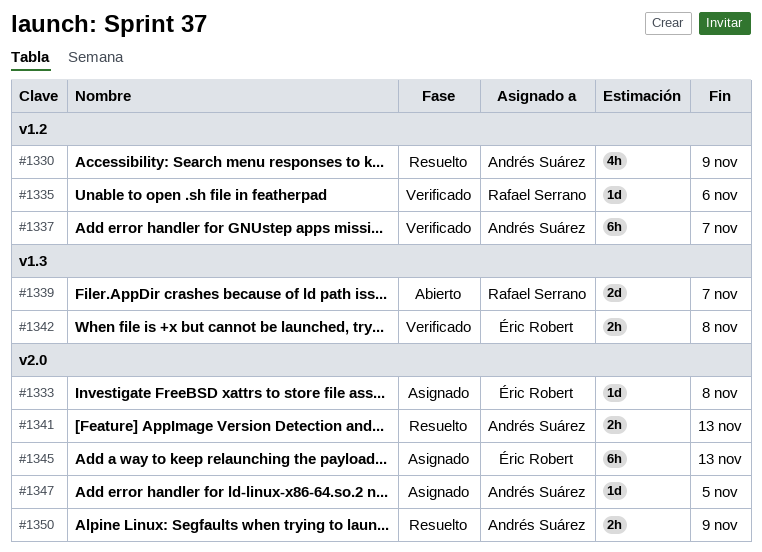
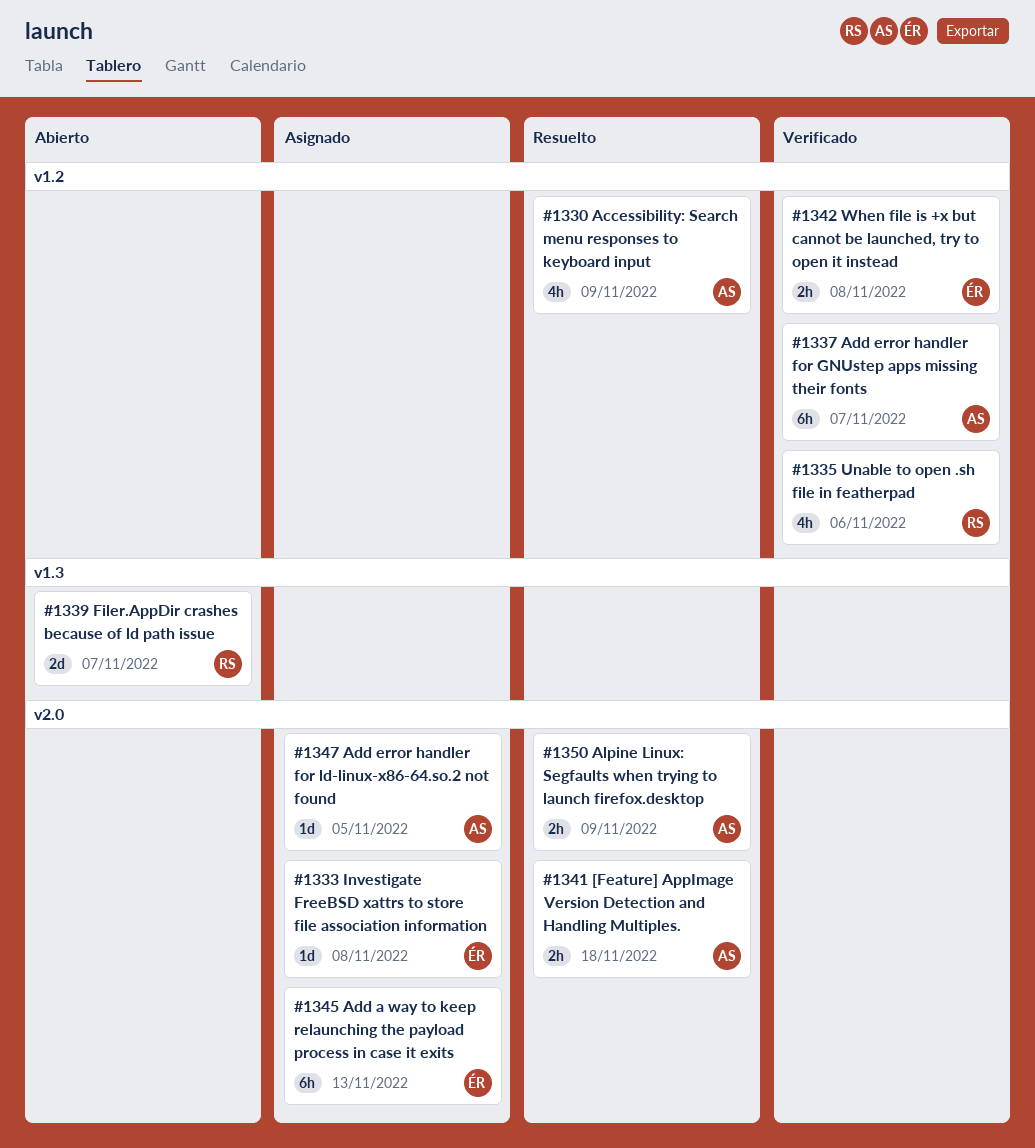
#1335, estimate: 1d -> 4h
#1341, due: Nov 13 -> Nov 18
#1342, label: v1.3 -> v1.2

